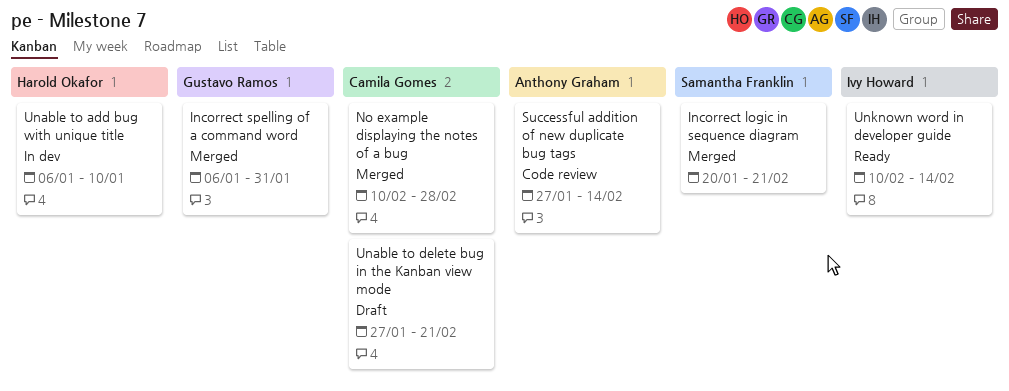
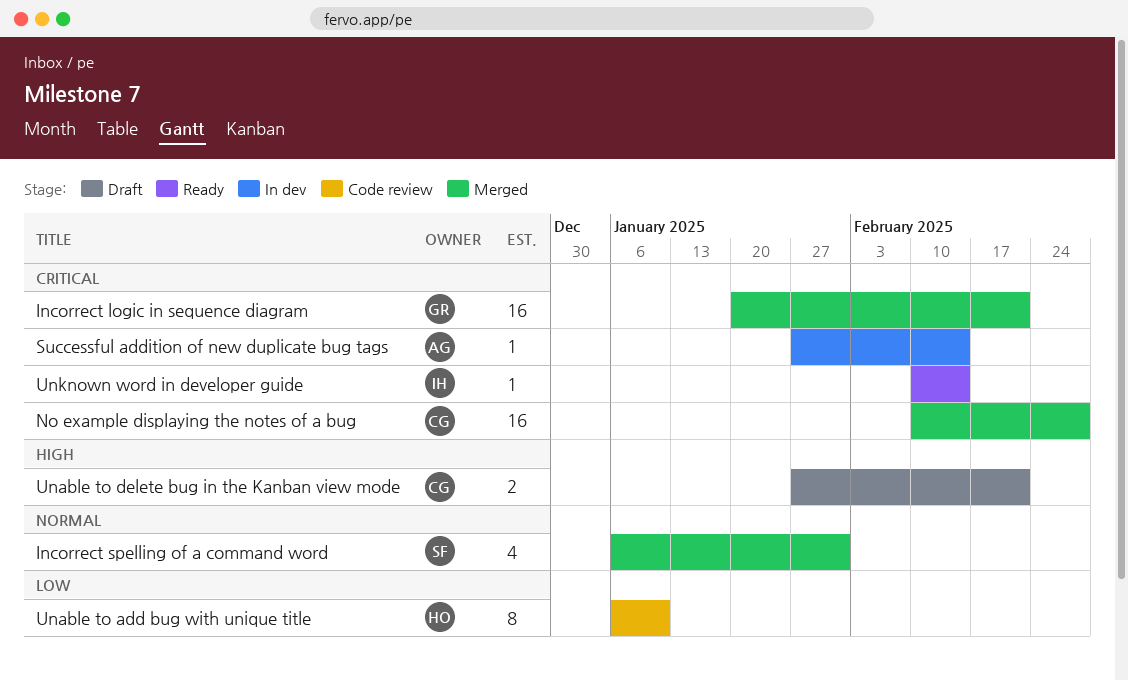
Incorrect logic in sequence diagram, owner: Samantha Franklin -> Gustavo Ramos
Incorrect spelling of a command word, owner: Gustavo Ramos -> Samantha Franklin
Successful addition of new duplicate bug tags, status: Code review -> In dev
Unable to add bug with unique title, status: In dev -> Code review

